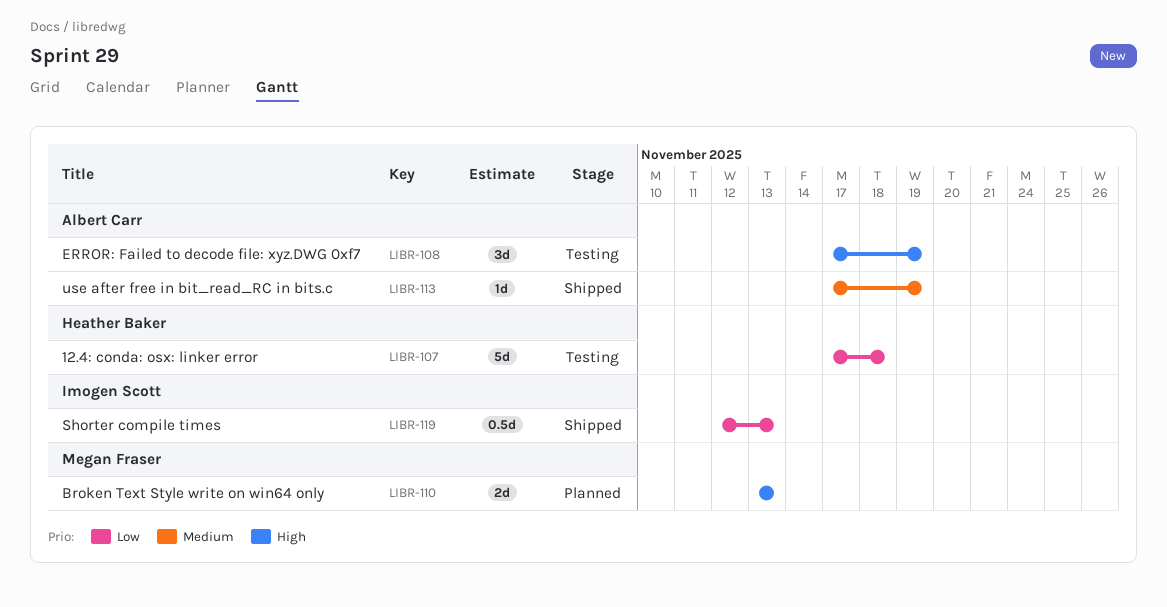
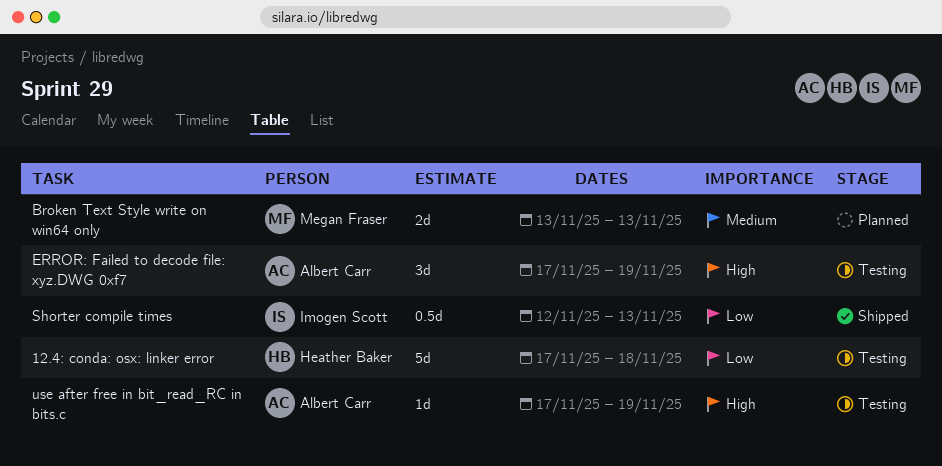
Broken Text Style write on win64 only, priority: High -> Medium
use after free in bit_read_RC in bits.c, status: Shipped -> Testing
use after free in bit_read_RC in bits.c, priority: Medium -> High

